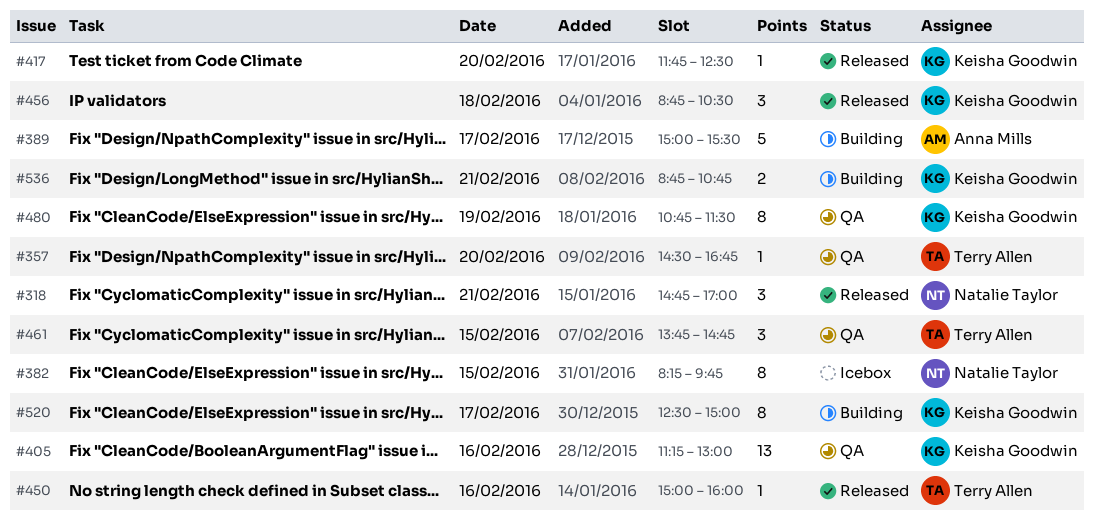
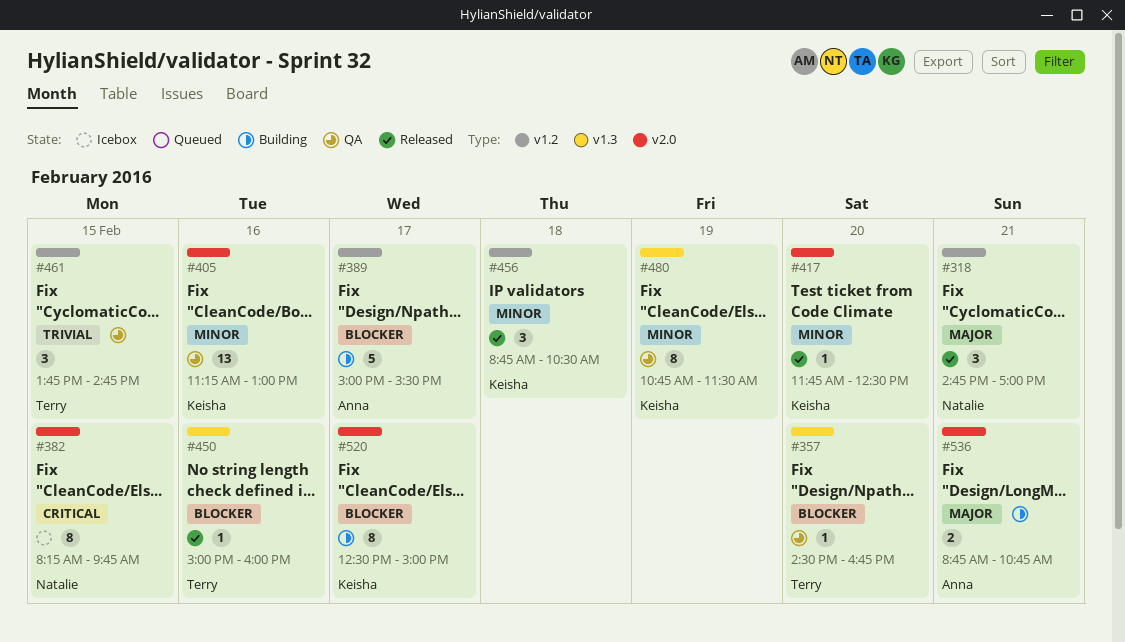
#536, owner: Keisha Goodwin -> Anna Mills

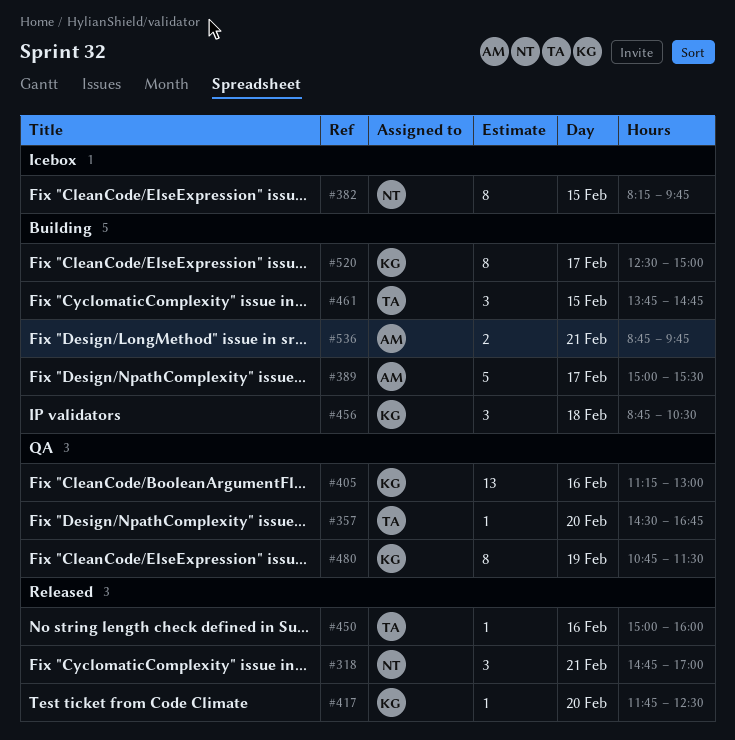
#456, status: Released -> Building
#461, status: QA -> Building
#536, ends: 10:45 -> 09:45

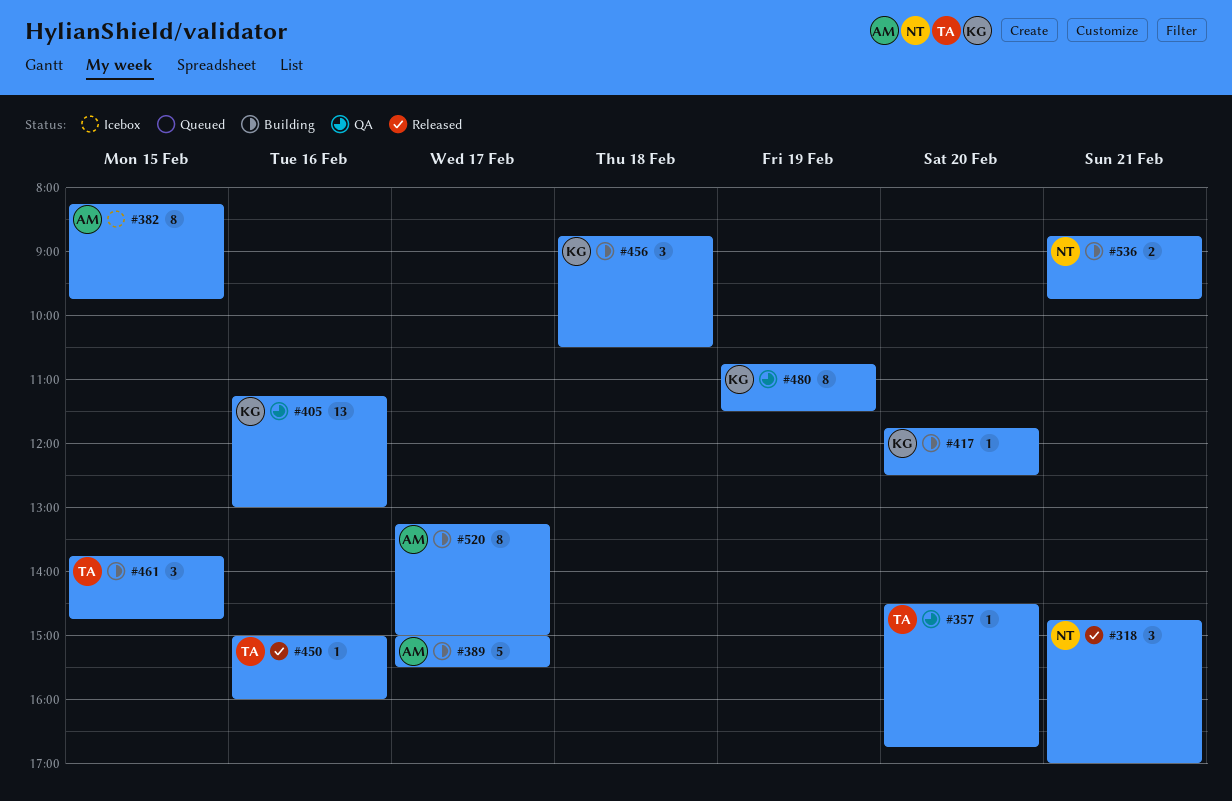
#382, owner: NT -> AM
#417, status: Released -> Building
#520, owner: KG -> AM
#520, begins: 12:30 -> 13:15
#536, owner: AM -> NT

